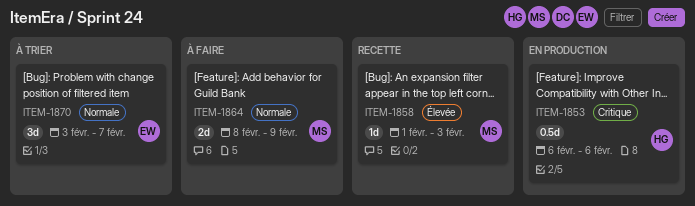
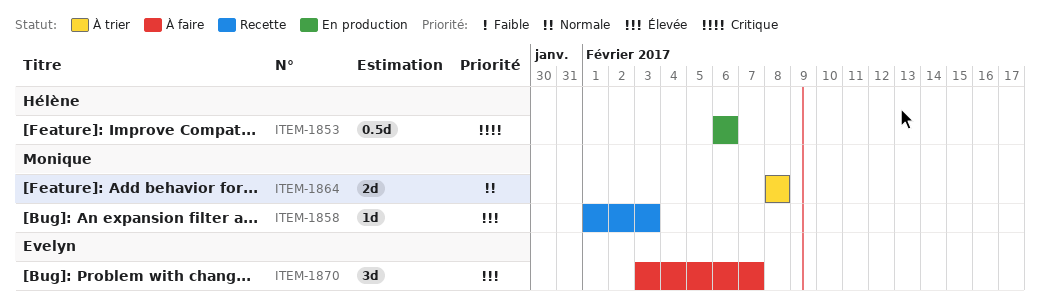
ITEM-1864, status: À faire -> À trier
ITEM-1864, due: Feb 9 -> Feb 8
ITEM-1870, status: À trier -> À faire
ITEM-1870, priority: Normale -> Élevée

